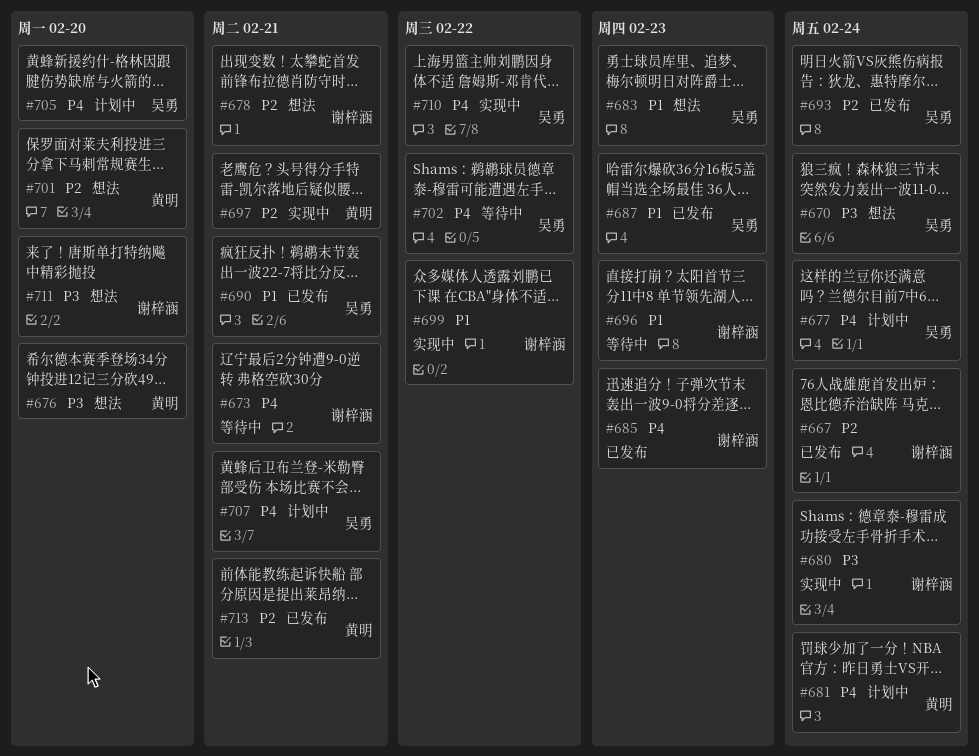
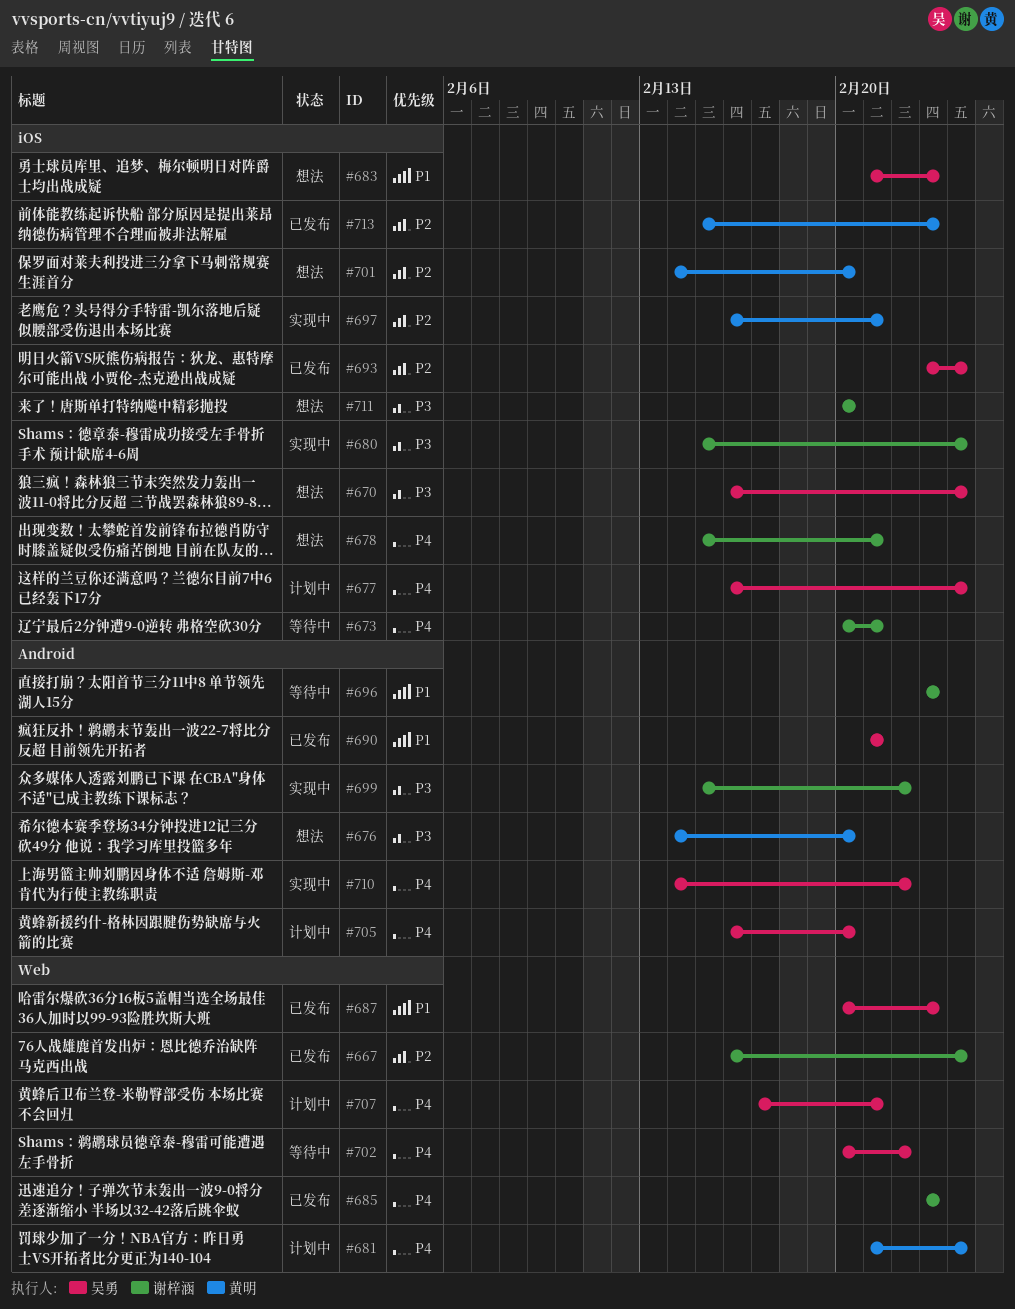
#678, priority: P2 -> P4
#699, priority: P1 -> P3
#713, due: Feb 21 -> Feb 23

